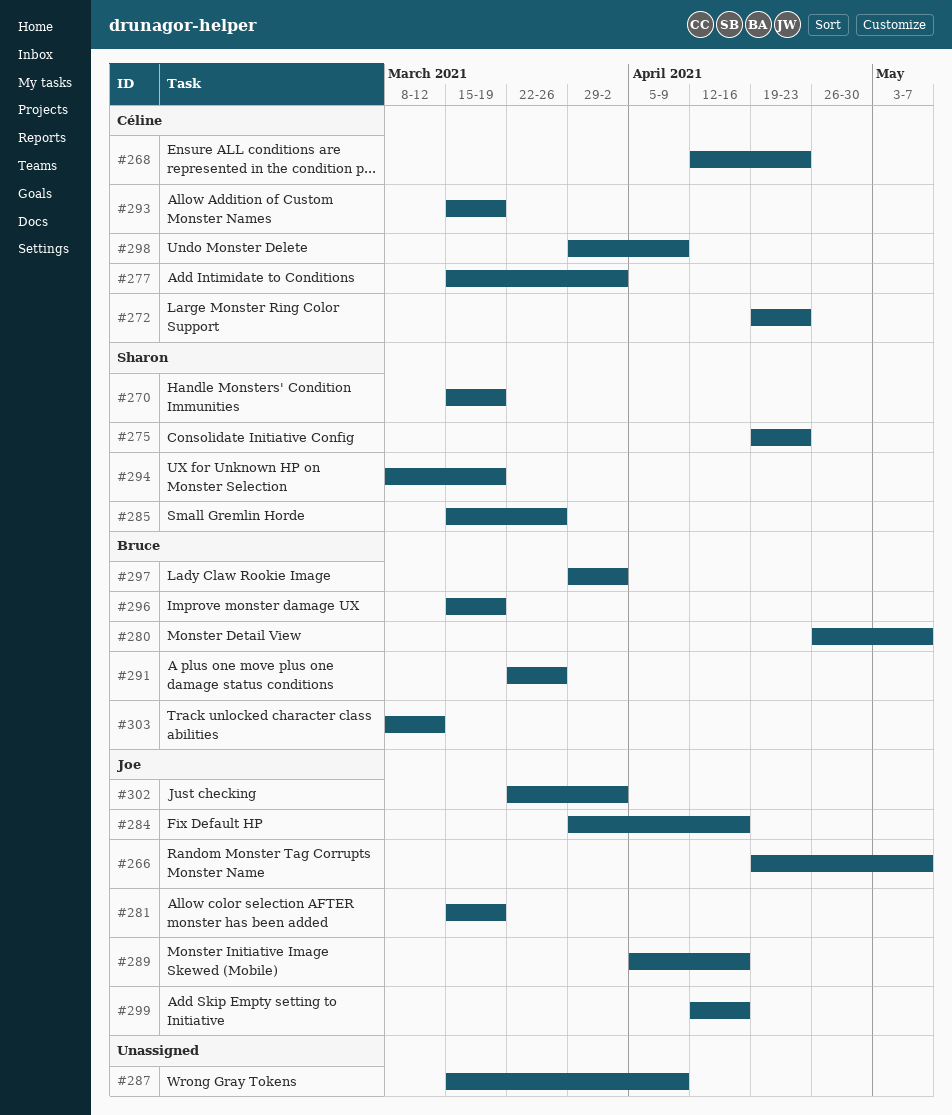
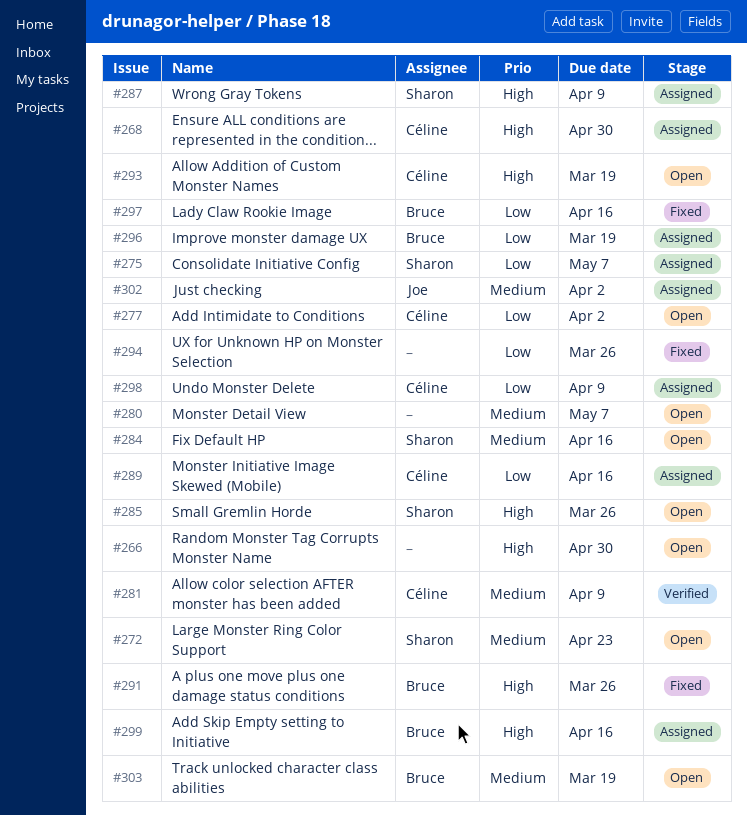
#266, owner: Joe -> none
#266, due: May 7 -> Apr 30
#268, due: Apr 23 -> Apr 30
#270: present -> none
#272, owner: Céline -> Sharon
#275, due: Apr 23 -> May 7
#280, owner: Bruce -> none
#281, owner: Joe -> Céline
#281, due: Mar 19 -> Apr 9
#284, owner: Joe -> Sharon
#287, owner: none -> Sharon
#289, owner: Joe -> Céline
#294, owner: Sharon -> none
#294, due: Mar 19 -> Mar 26
#297, due: Apr 2 -> Apr 16
#299, owner: Joe -> Bruce
#303, due: Mar 12 -> Mar 19

